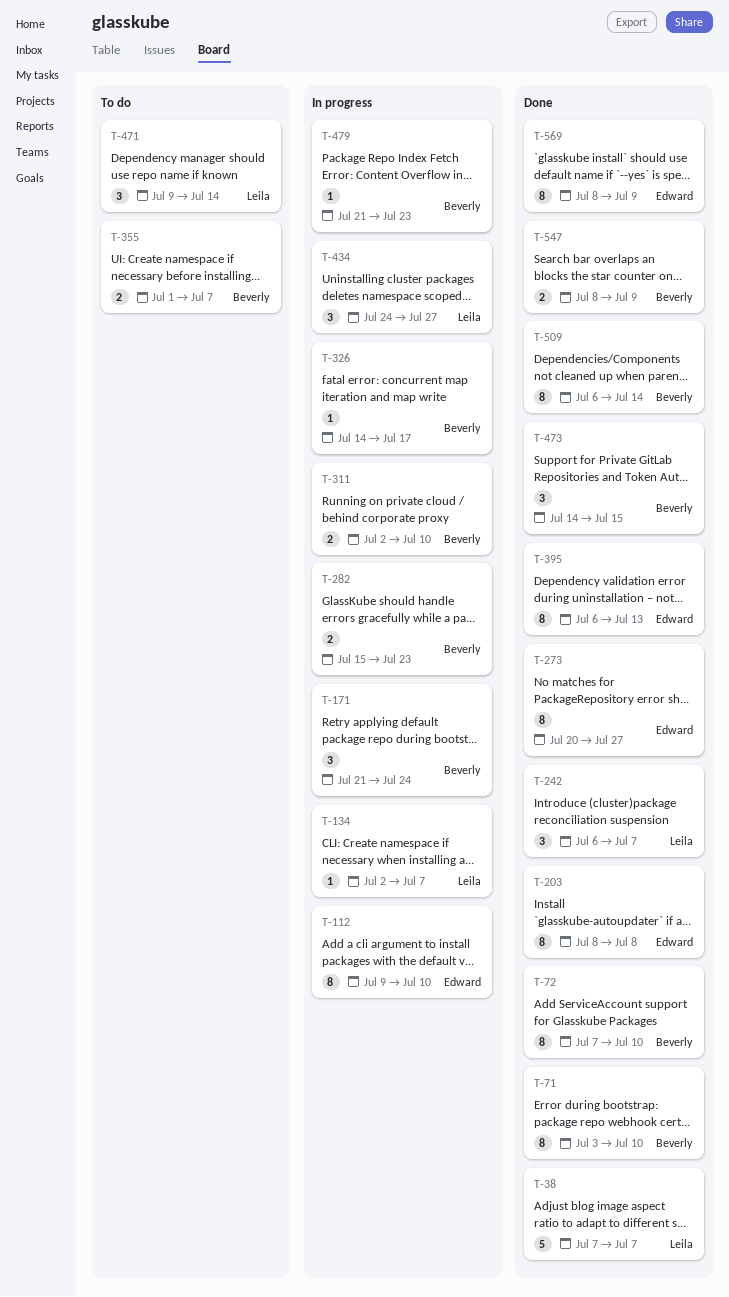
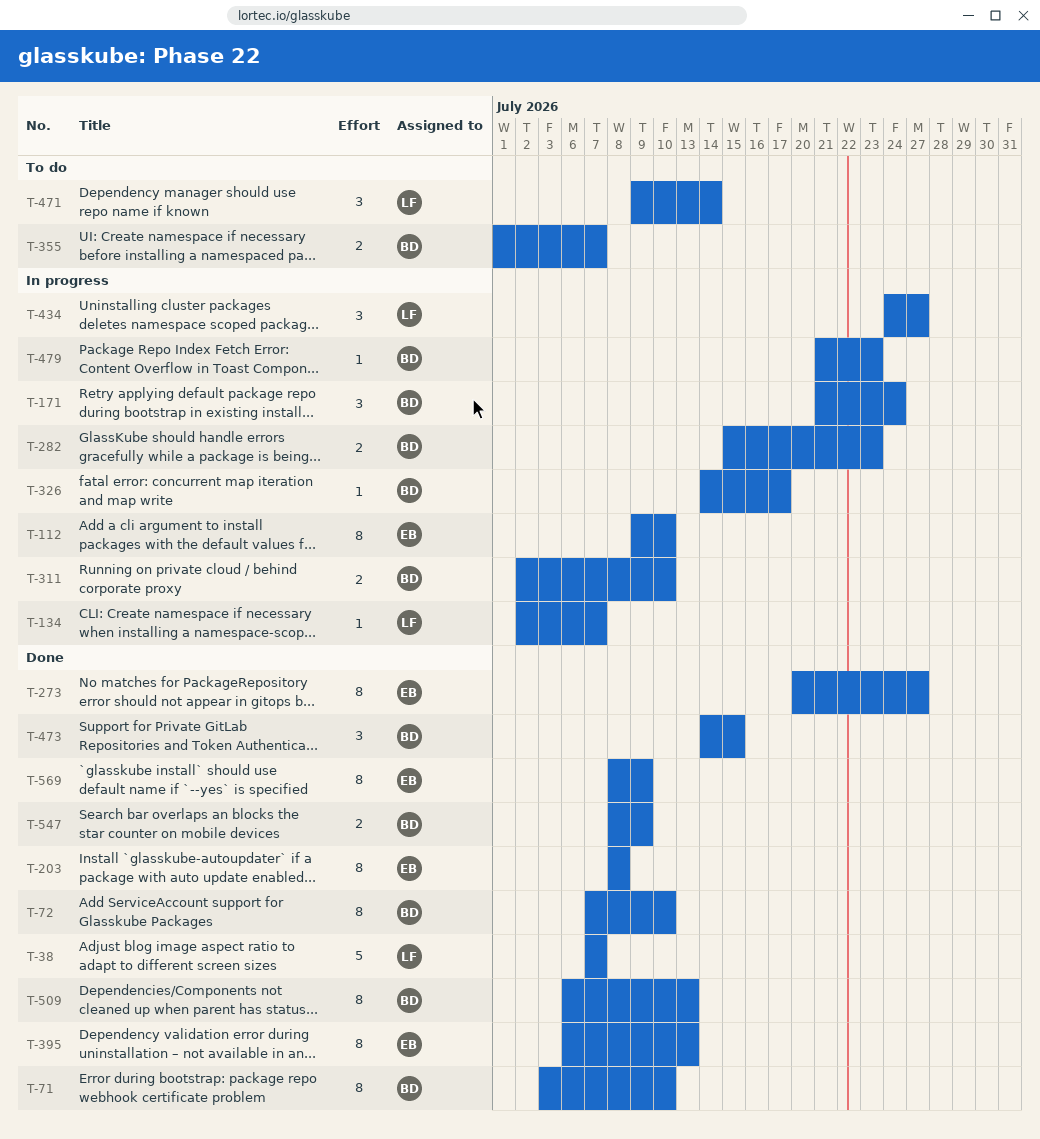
T-242: present -> none
T-509, due: Jul 14 -> Jul 13

